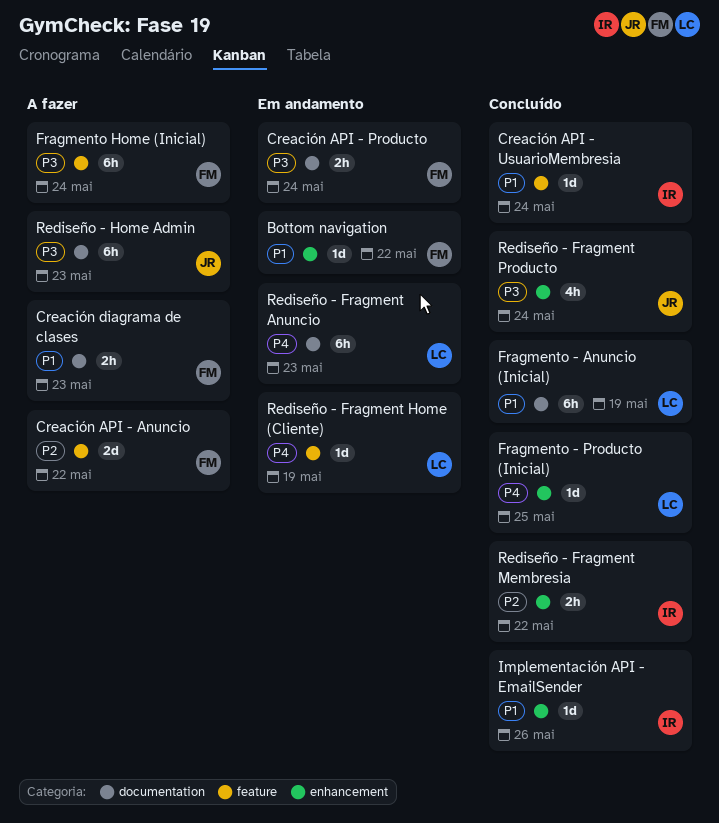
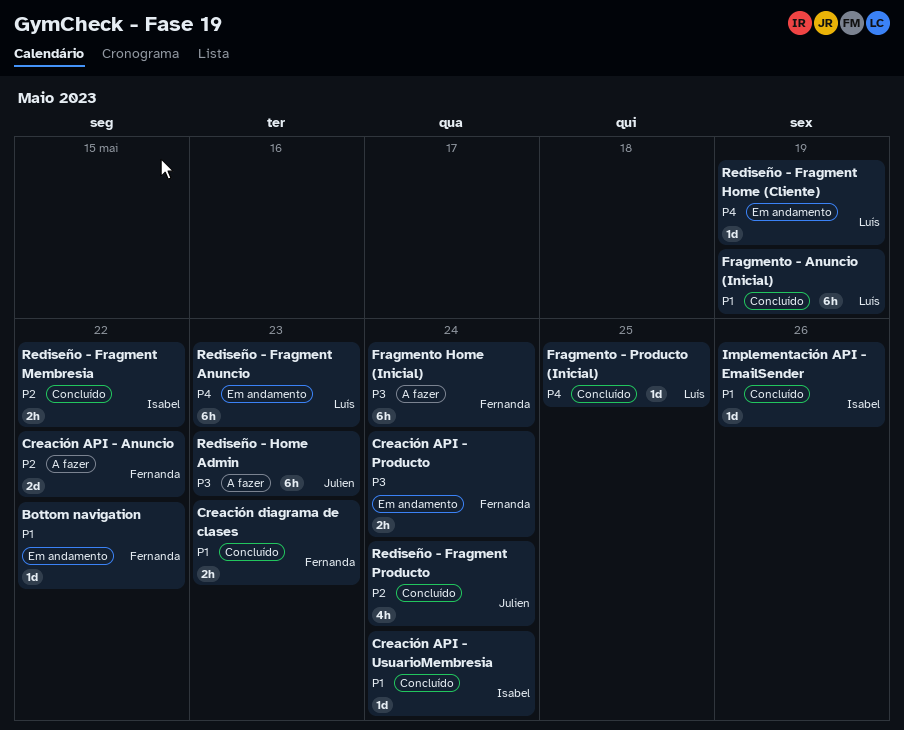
Creación diagrama de clases, status: A fazer -> Concluído
Rediseño - Fragment Producto, priority: P3 -> P2

